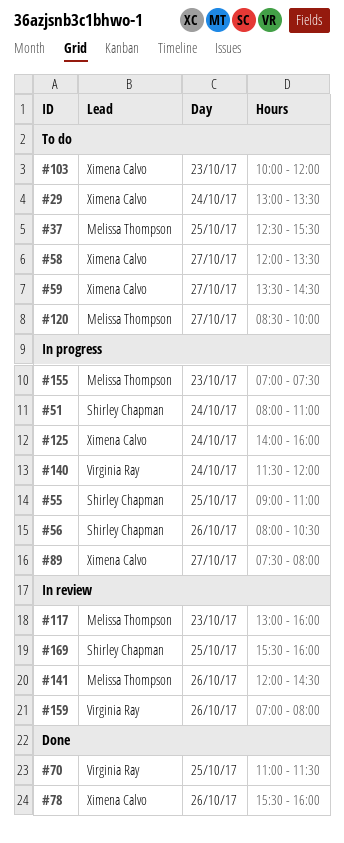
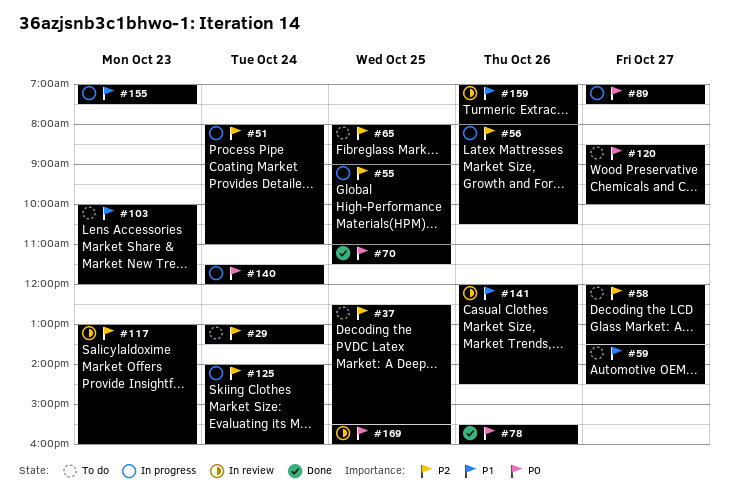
#65: none -> present
#89, begins: 07:30 -> 07:00
#89, ends: 08:00 -> 07:30

